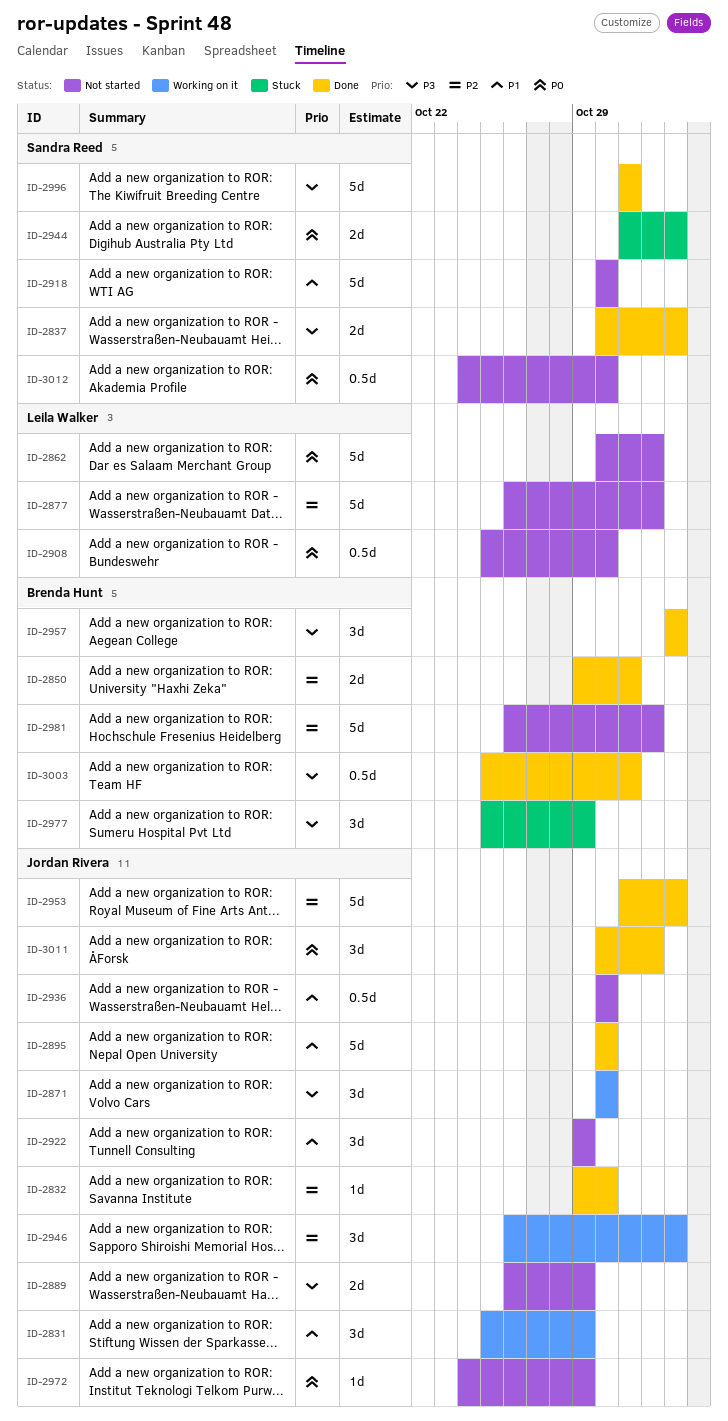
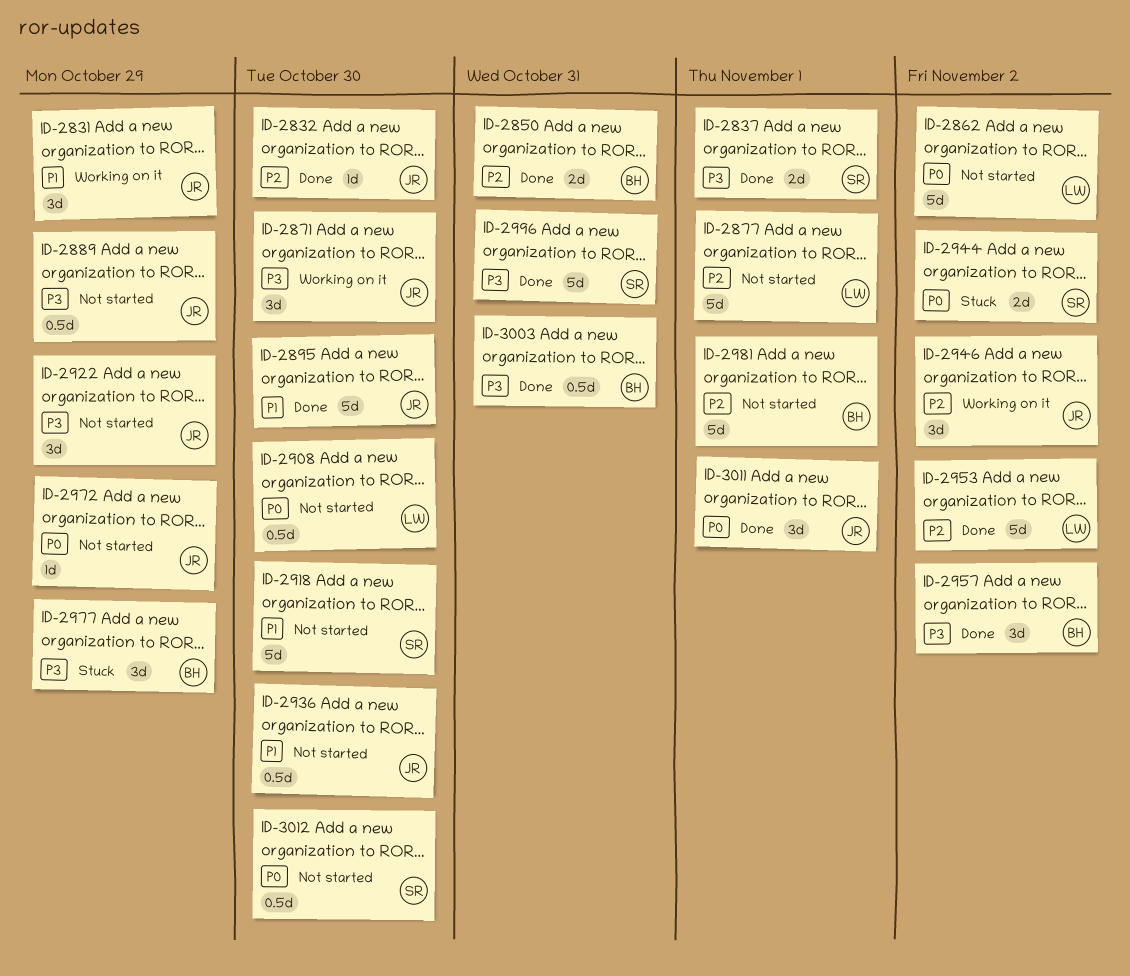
ID-2837, due: Nov 2 -> Nov 1
ID-2862, due: Nov 1 -> Nov 2
ID-2889, estimate: 2d -> 0.5d
ID-2922, priority: P1 -> P3
ID-2953, owner: Jordan Rivera -> Leila Walker

